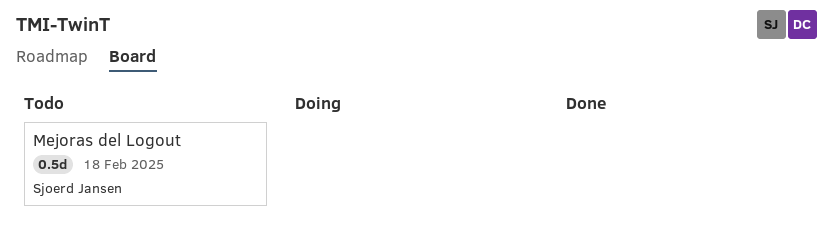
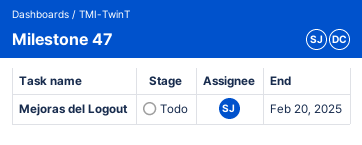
Mejoras del Logout, due: Feb 18 -> Feb 20

